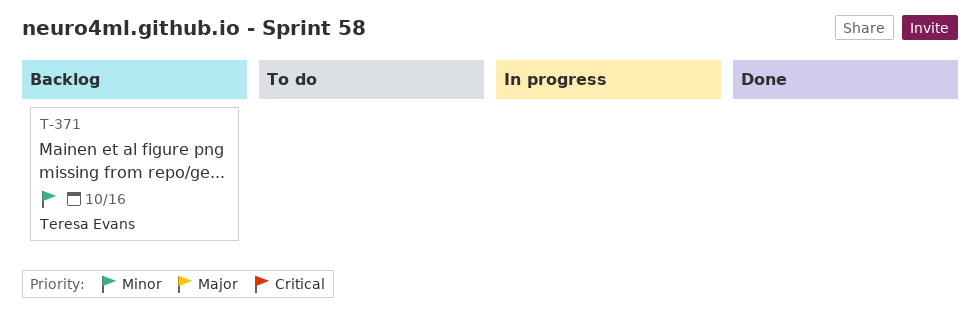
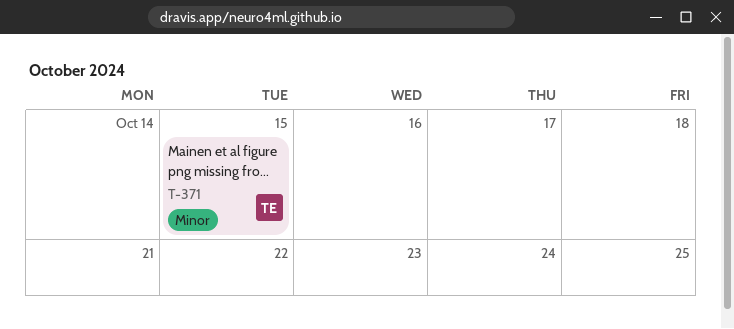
T-371, due: Oct 16 -> Oct 15

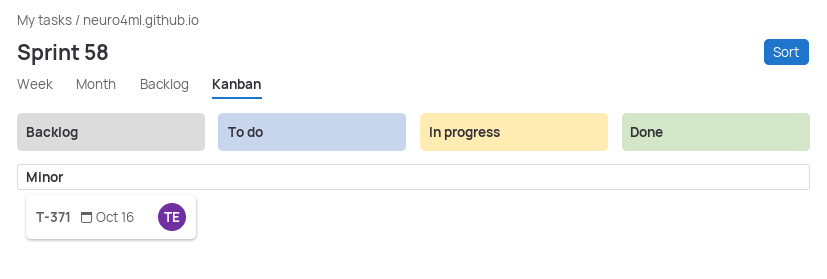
T-371, due: Oct 15 -> Oct 16

